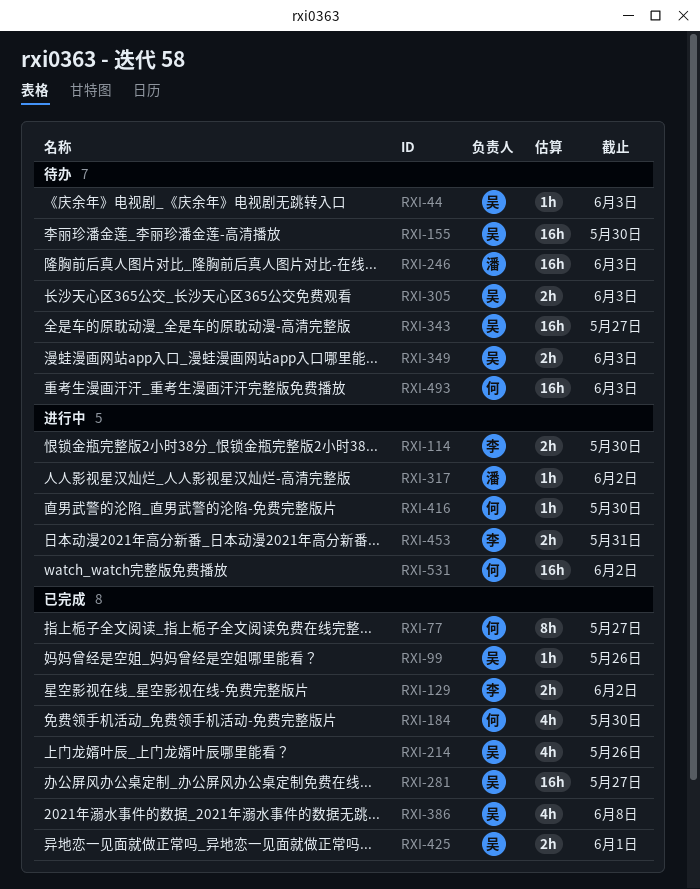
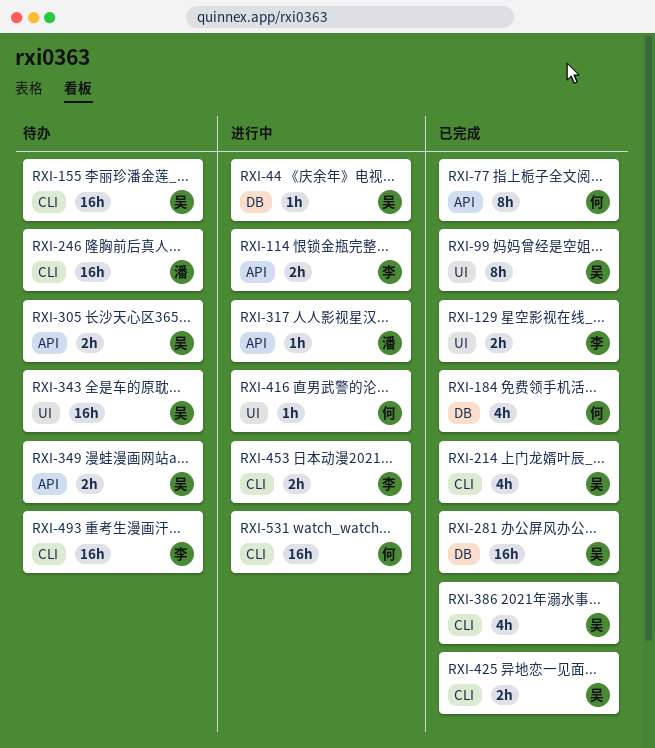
RXI-44, status: 待办 -> 进行中
RXI-99, estimate: 1h -> 8h
RXI-493, owner: 何 -> 李

